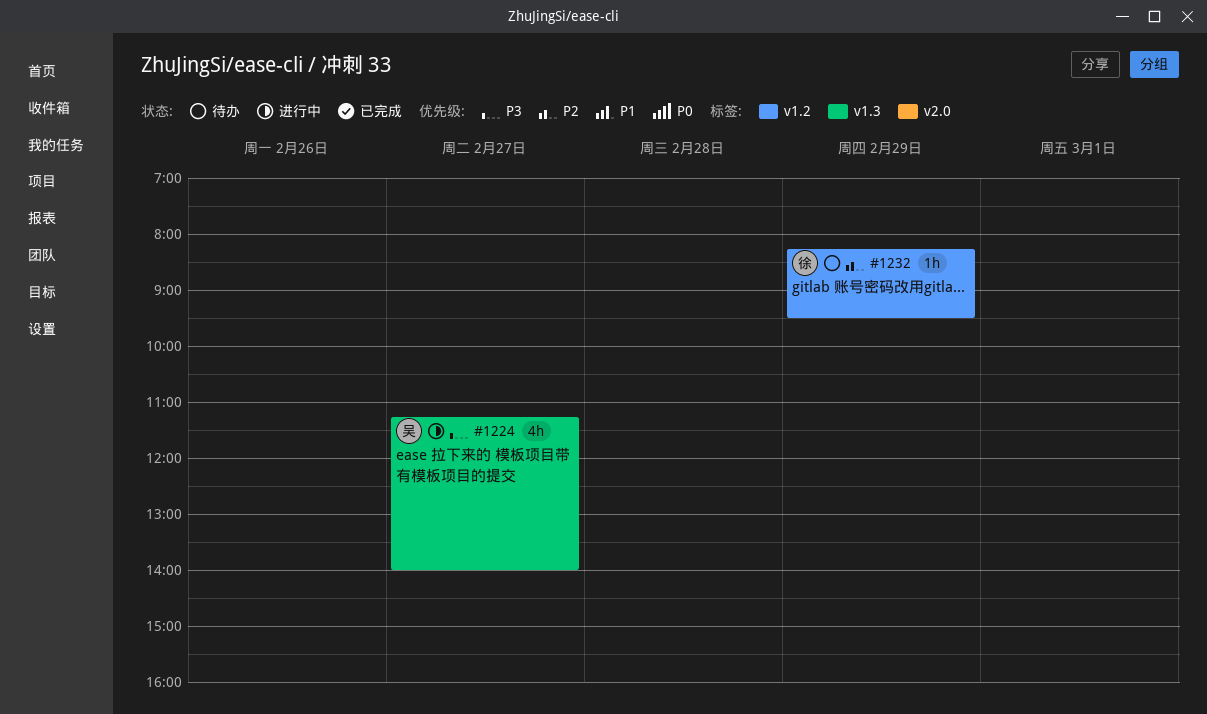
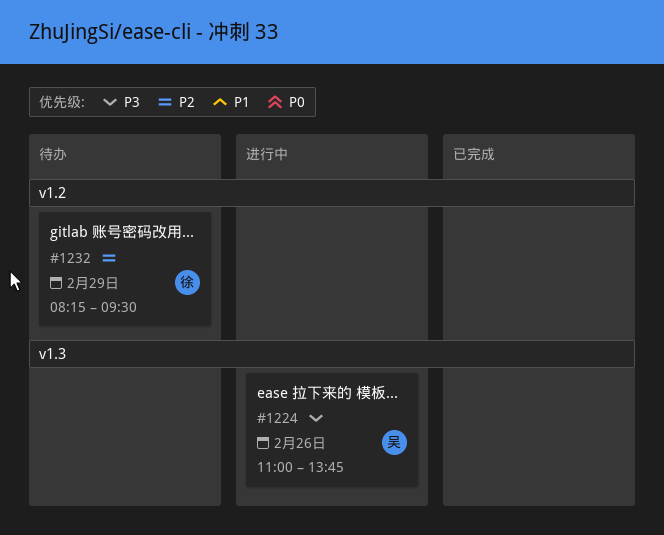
#1224, day: Feb 27 -> Feb 26
#1224, begins: 11:15 -> 11:00
#1224, ends: 14:00 -> 13:45

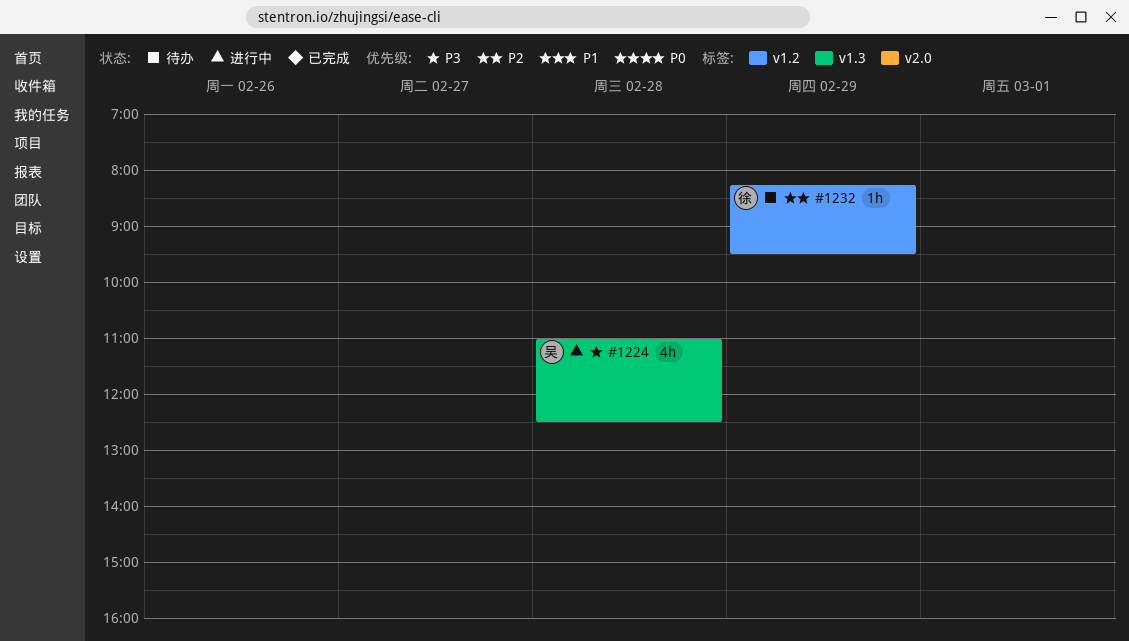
#1224, day: Feb 26 -> Feb 28
#1224, ends: 13:45 -> 12:30

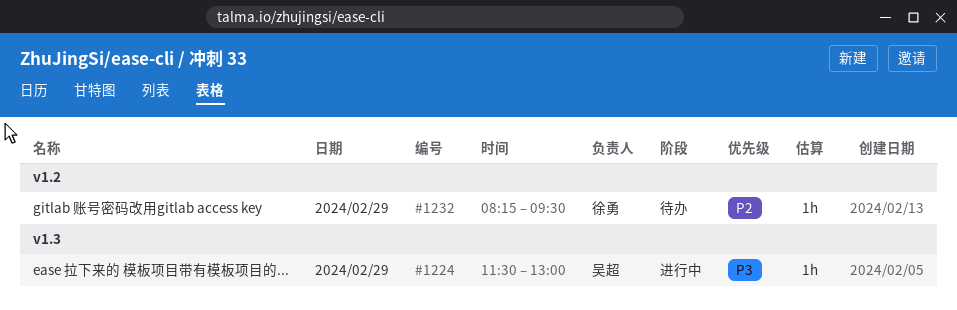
#1224, estimate: 4h -> 1h
#1224, day: Feb 28 -> Feb 29
#1224, begins: 11:00 -> 11:30
#1224, ends: 12:30 -> 13:00

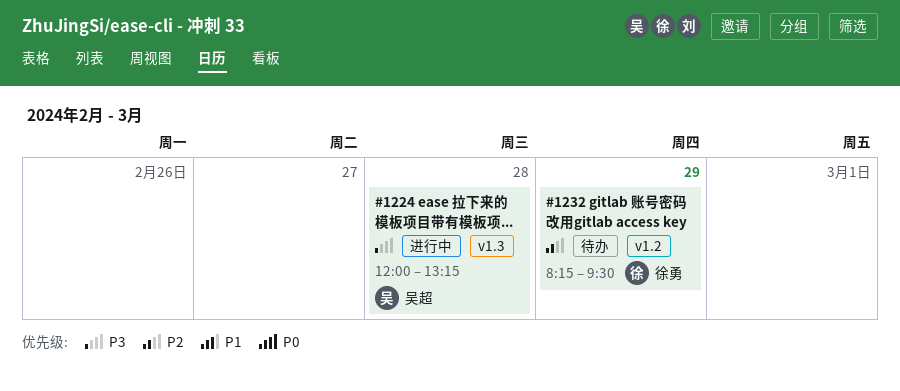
#1224, day: Feb 29 -> Feb 28
#1224, begins: 11:30 -> 12:00
#1224, ends: 13:00 -> 13:15

